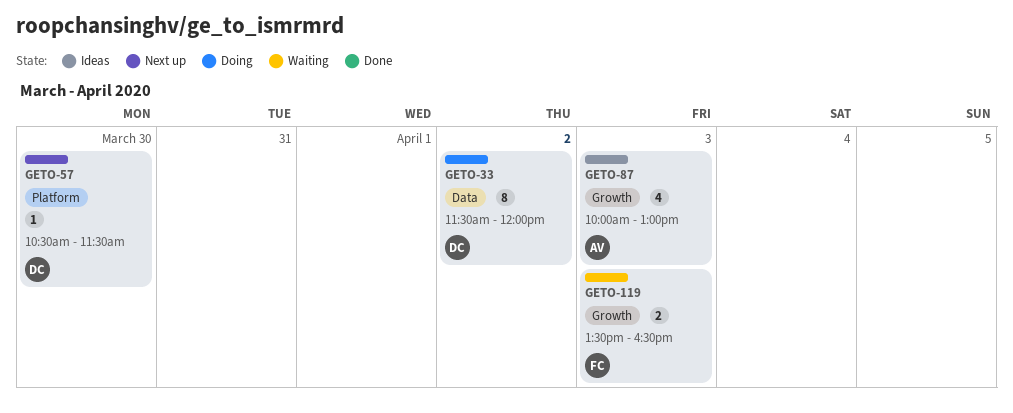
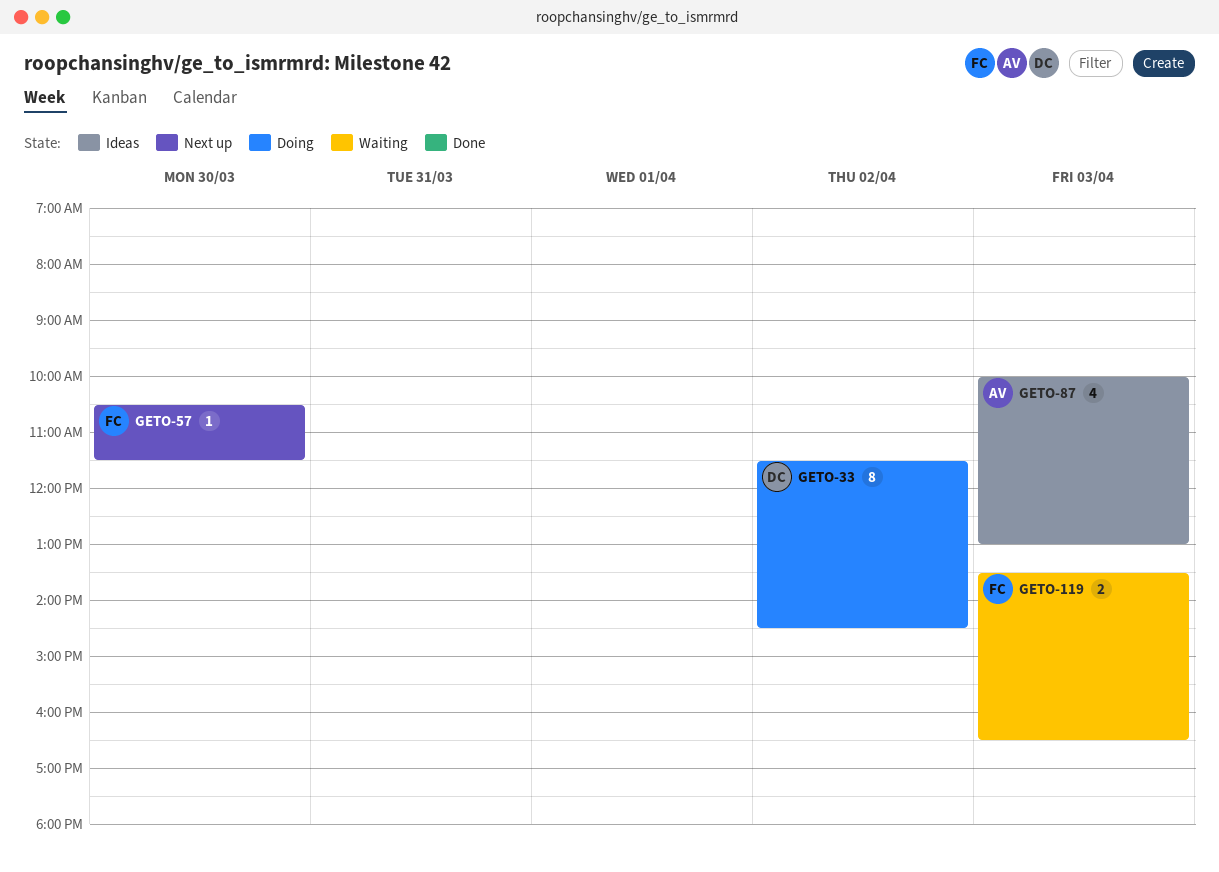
GETO-33, ends: 12:00 -> 14:30
GETO-57, owner: DC -> FC

